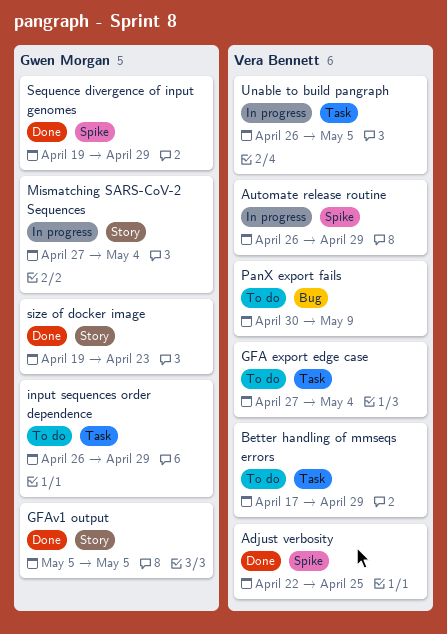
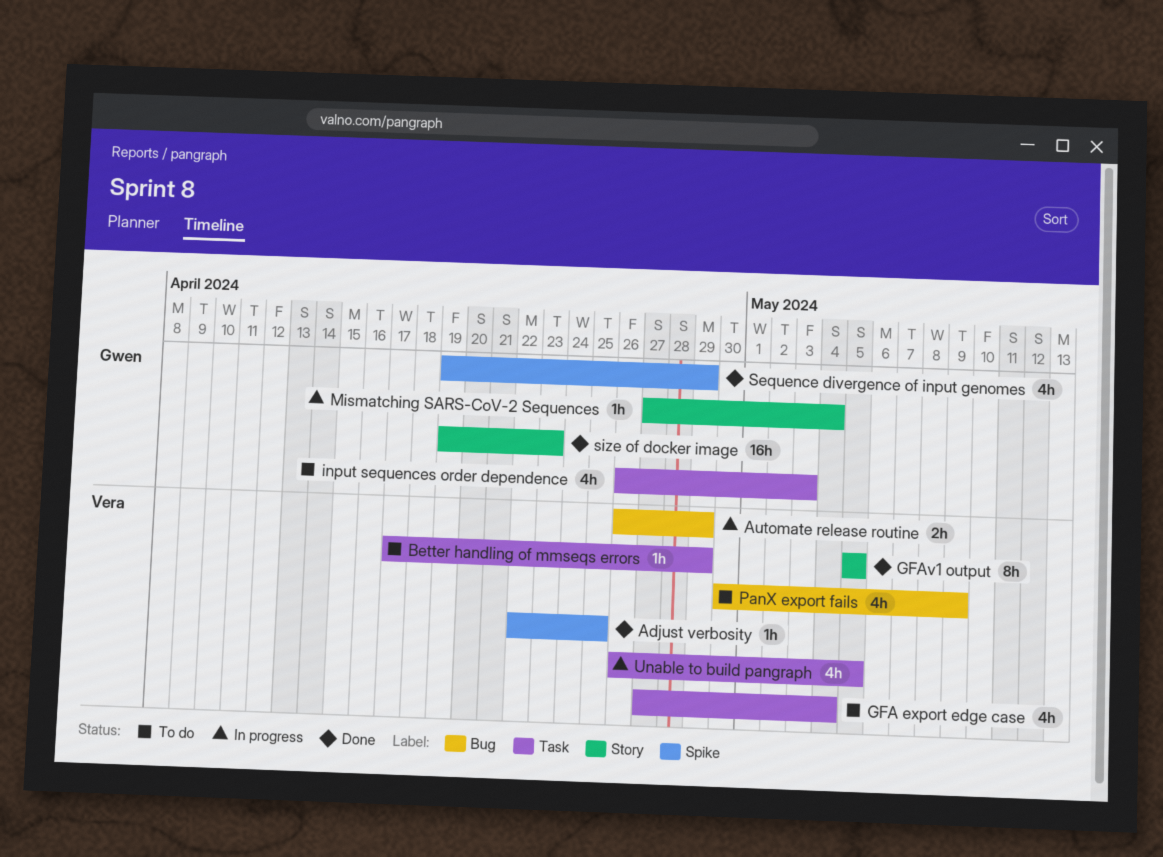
Automate release routine, label: Spike -> Bug
GFAv1 output, owner: Gwen Morgan -> Vera Bennett
input sequences order dependence, due: Apr 29 -> May 3

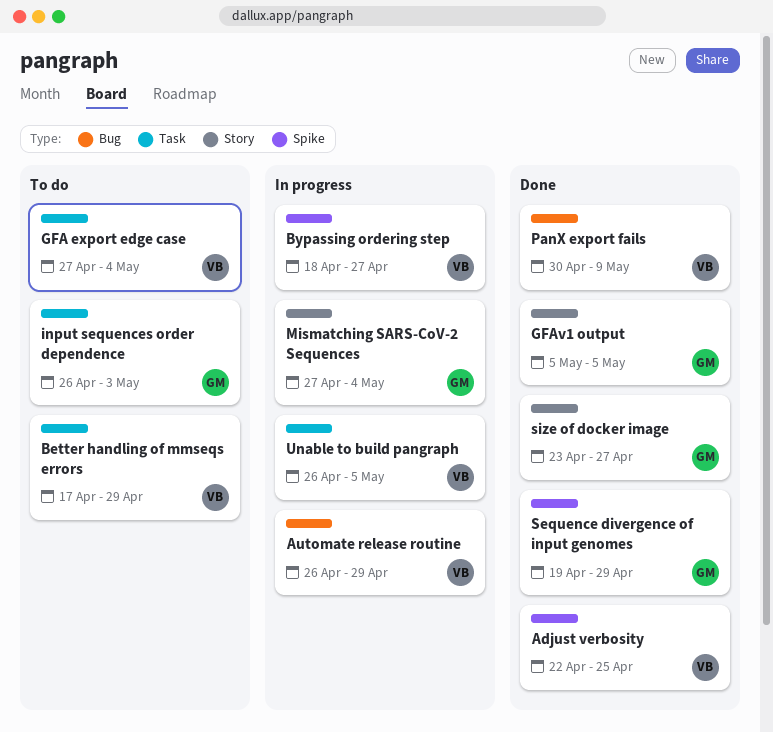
Bypassing ordering step: none -> present
GFAv1 output, owner: Vera -> Gwen
PanX export fails, status: To do -> Done
size of docker image, start: Apr 19 -> Apr 23
size of docker image, due: Apr 23 -> Apr 27

